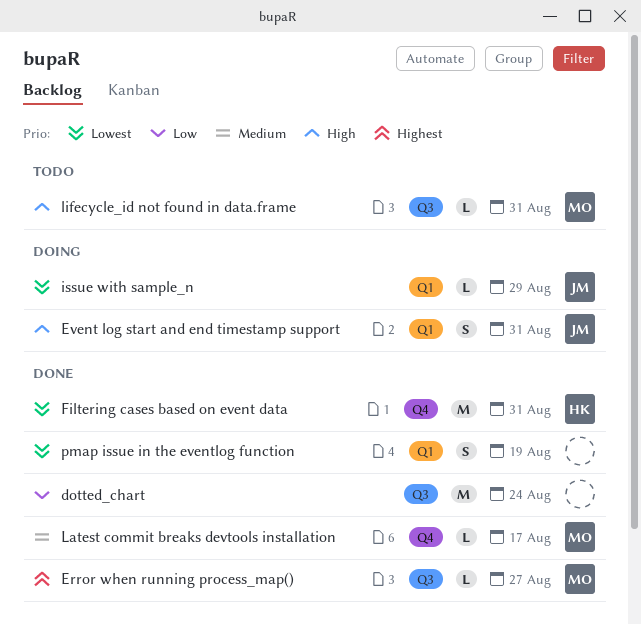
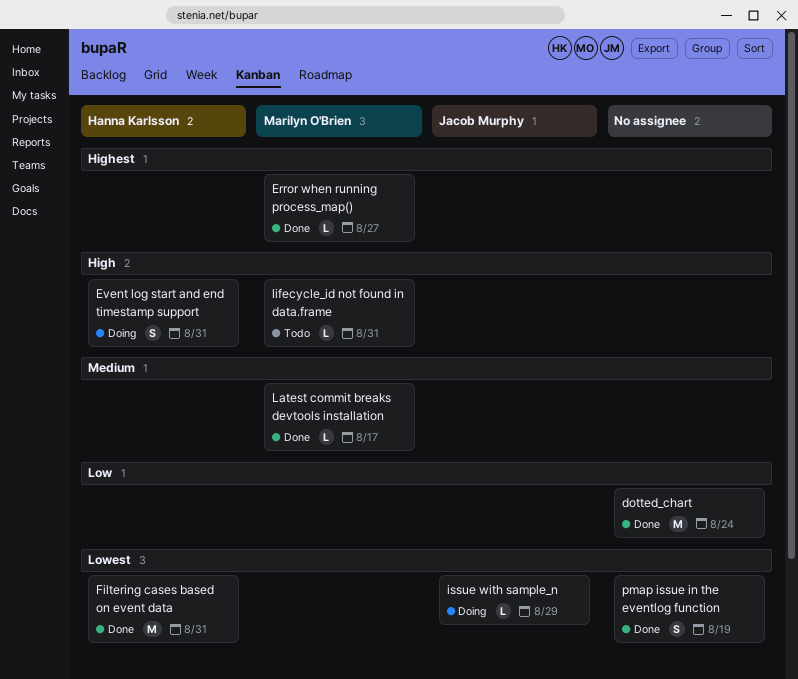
Event log start and end timestamp support, owner: Jacob Murphy -> Hanna Karlsson

